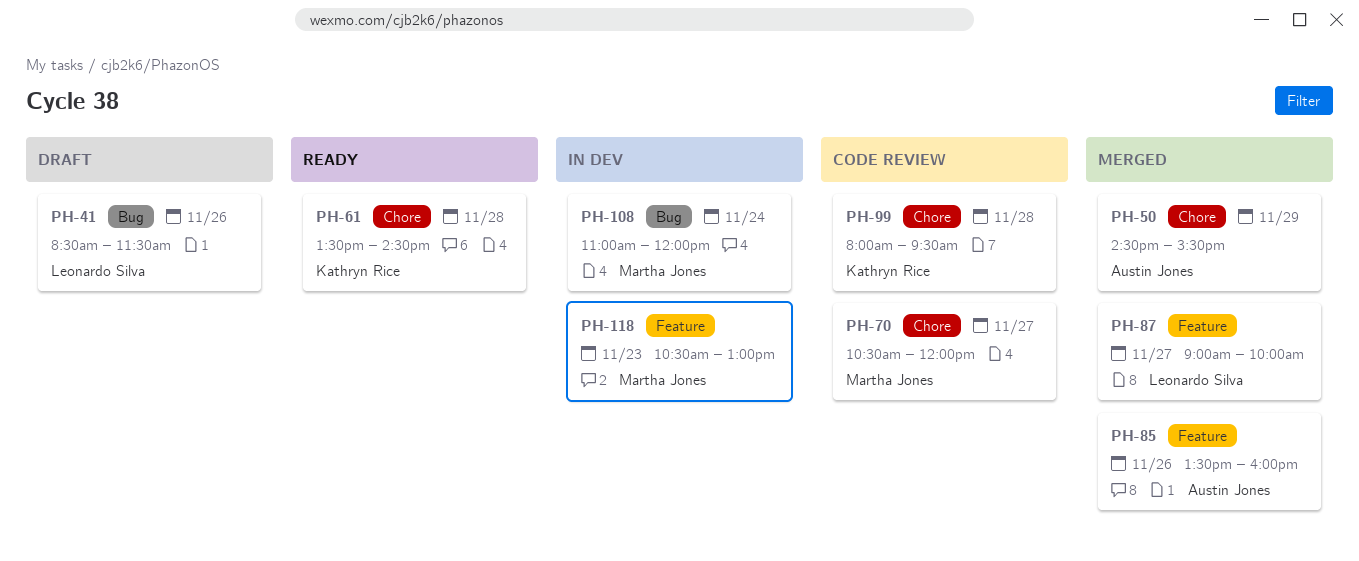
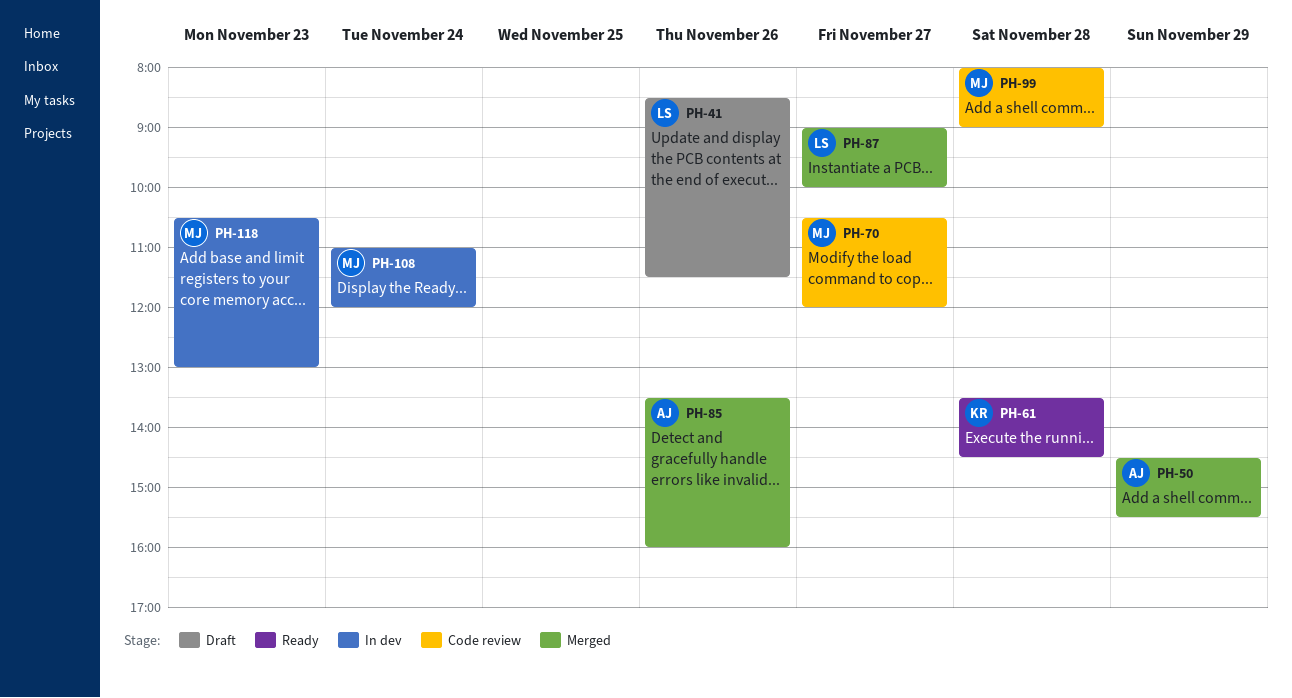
PH-99, owner: Kathryn Rice -> Martha Jones
PH-99, ends: 09:30 -> 09:00

